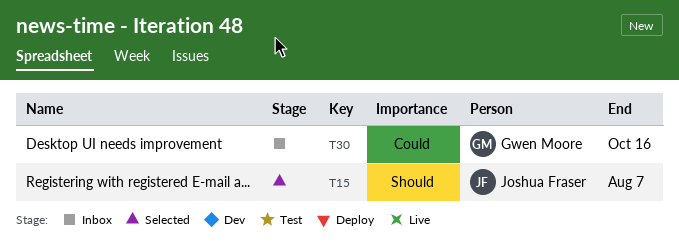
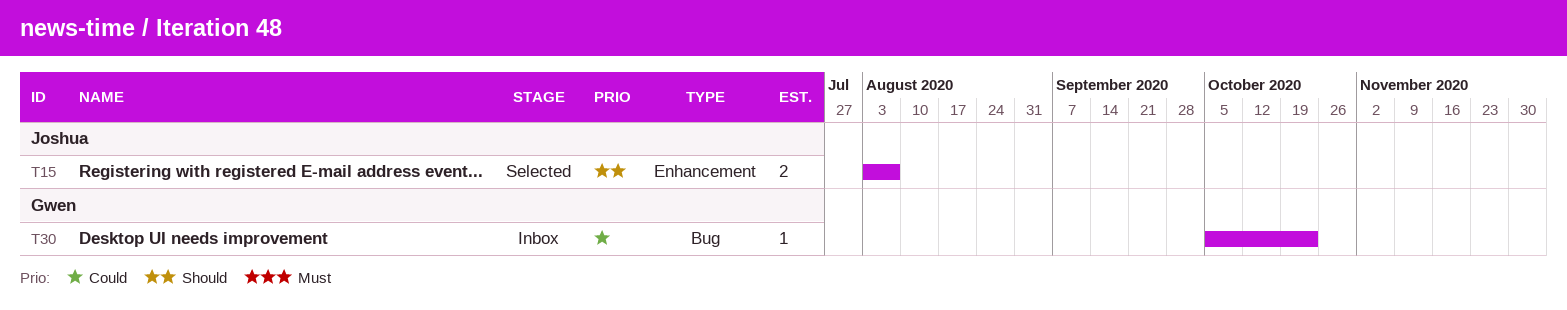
T30, due: Oct 16 -> Oct 23

